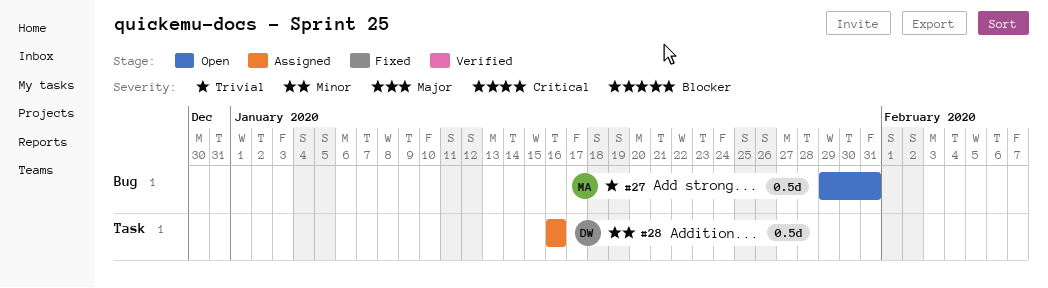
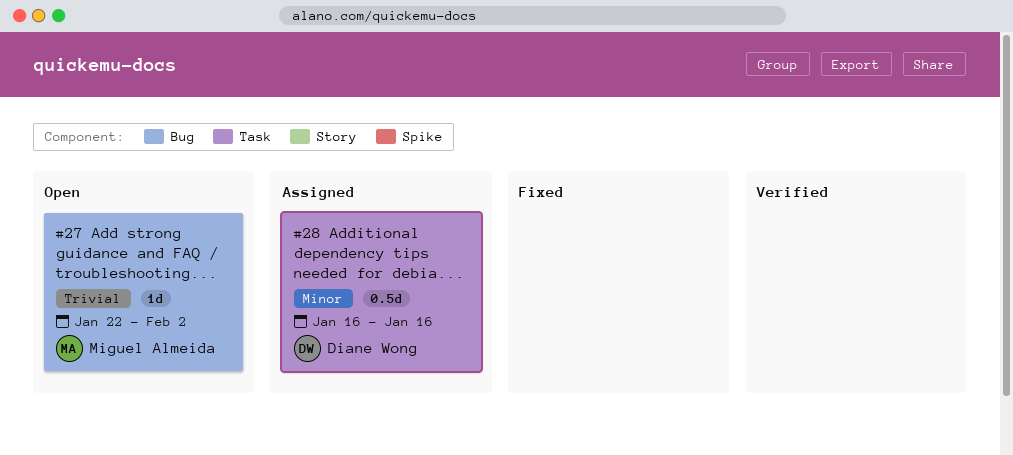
#27, estimate: 0.5d -> 1d
#27, start: Jan 29 -> Jan 22
#27, due: Jan 31 -> Feb 2

